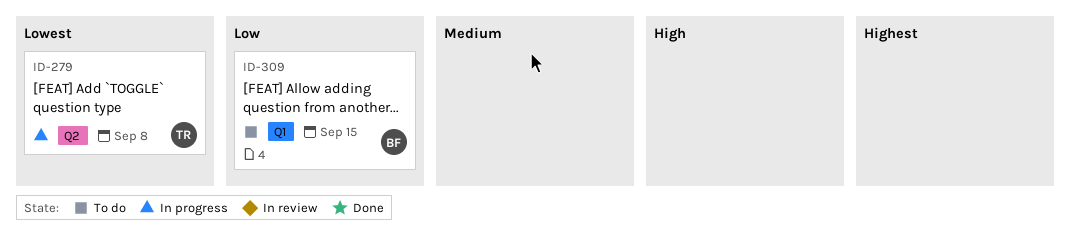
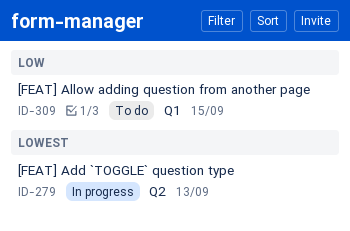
ID-279, due: Sep 8 -> Sep 13

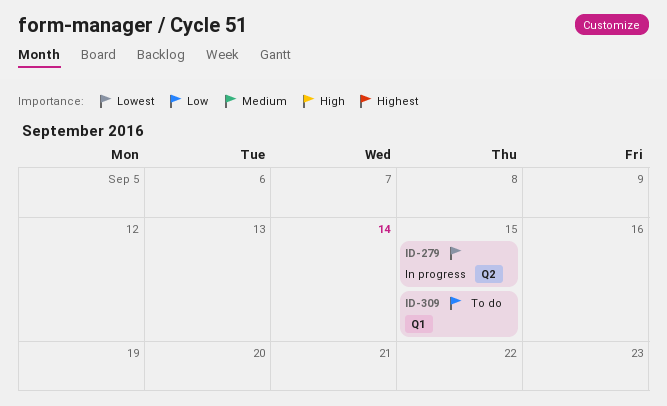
ID-279, due: Sep 13 -> Sep 15

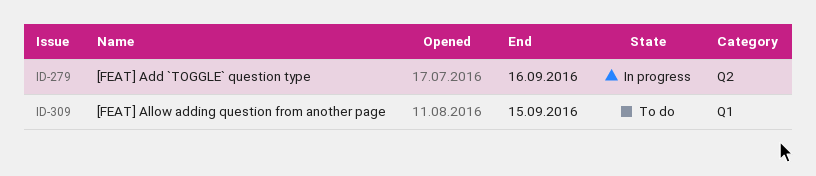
ID-279, due: Sep 15 -> Sep 16

